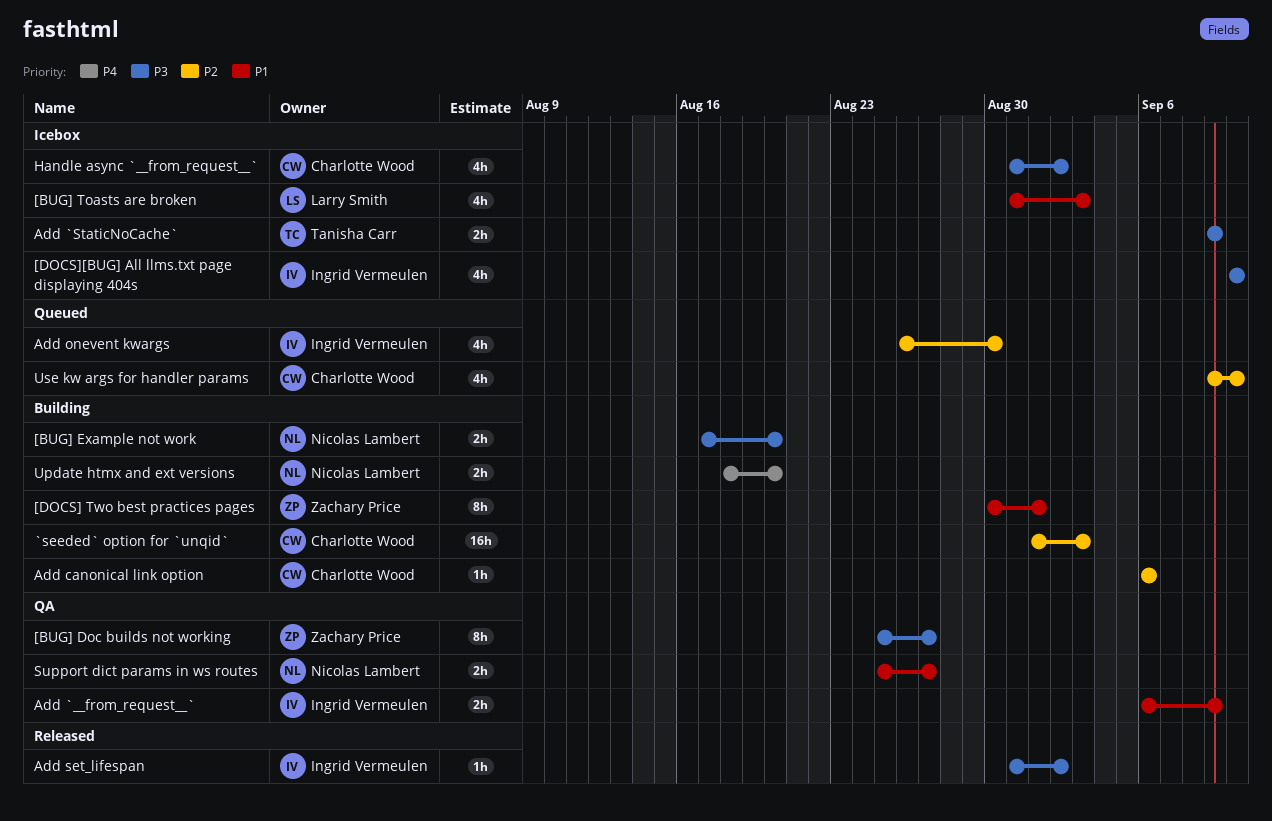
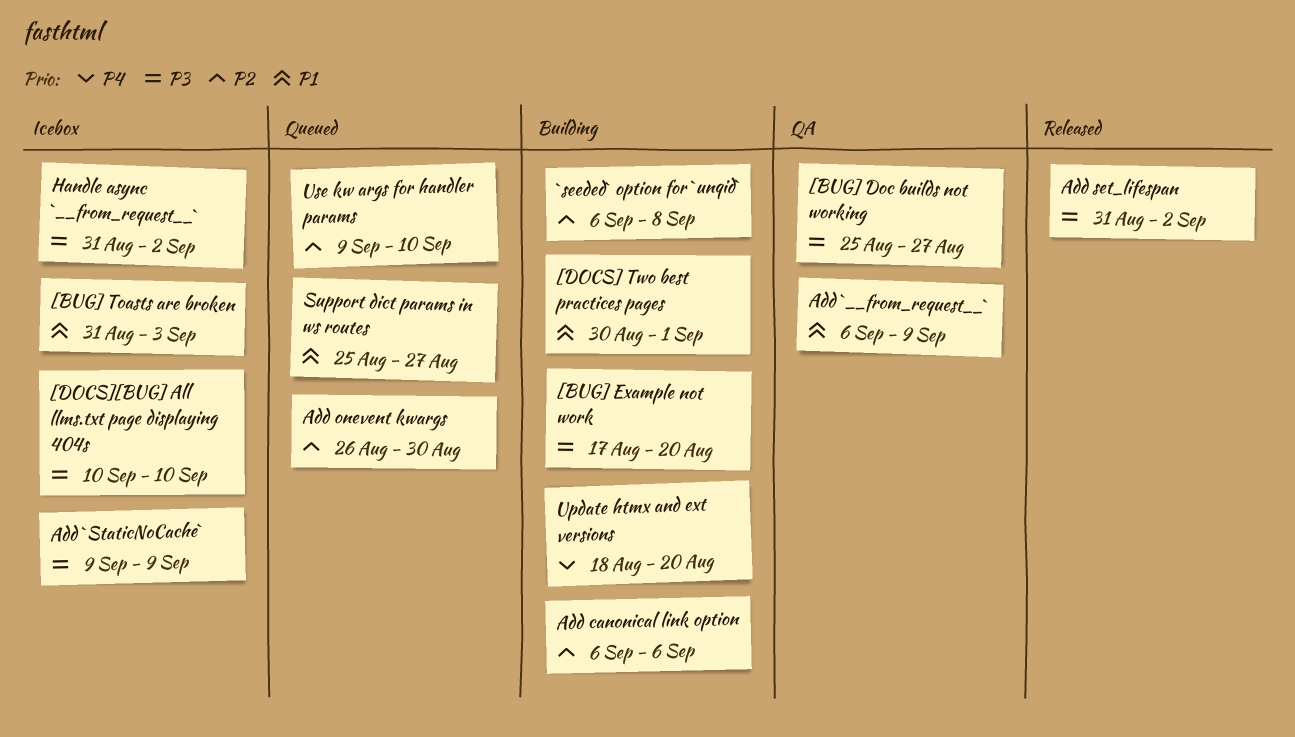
`seeded` option for `unqid`, start: Sep 1 -> Sep 6
`seeded` option for `unqid`, due: Sep 3 -> Sep 8
Support dict params in ws routes, status: QA -> Queued

